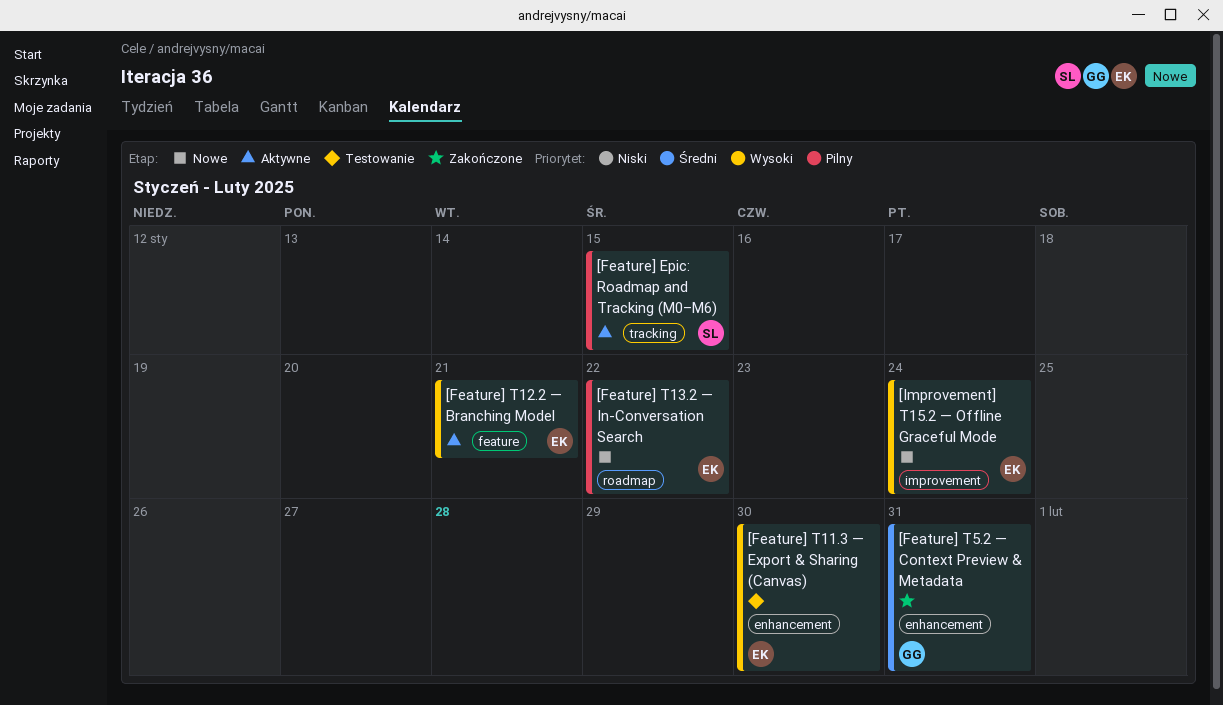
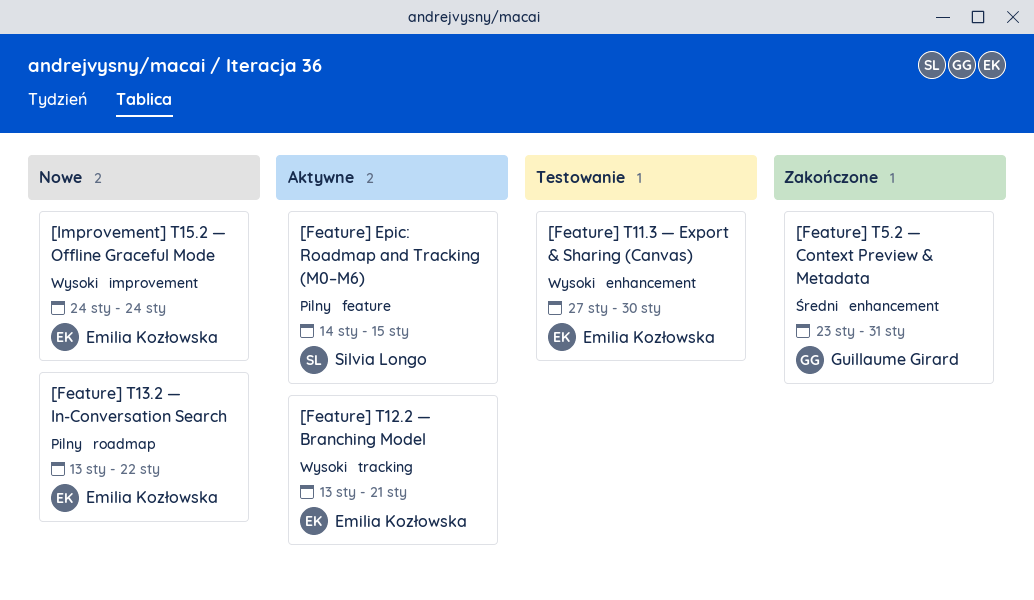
[Feature] Epic: Roadmap and Tracking (M0–M6), label: tracking -> feature
[Feature] T12.2 — Branching Model, label: feature -> tracking

